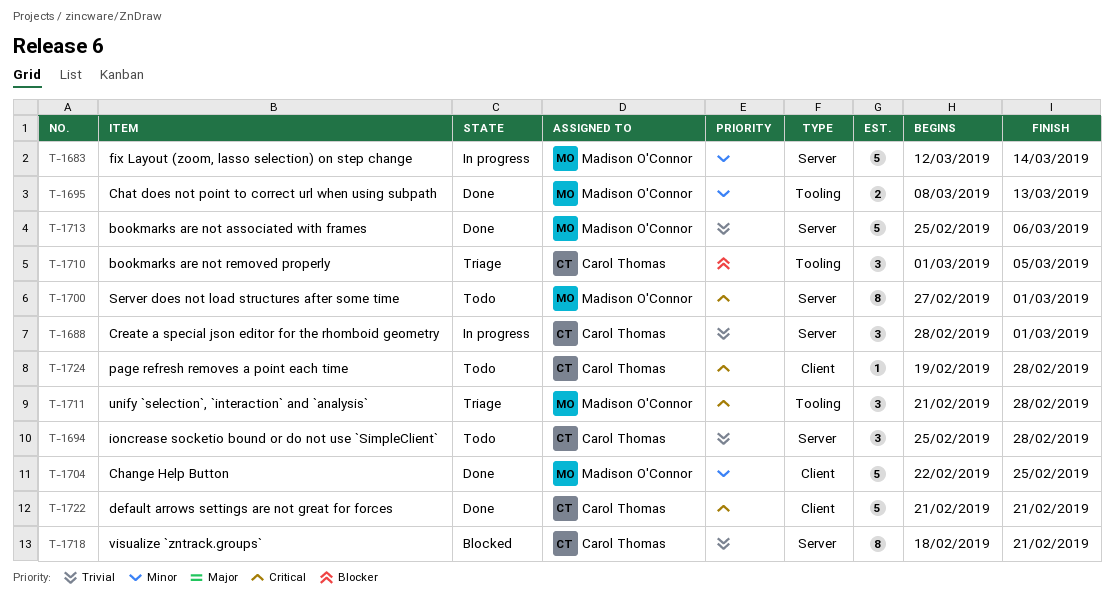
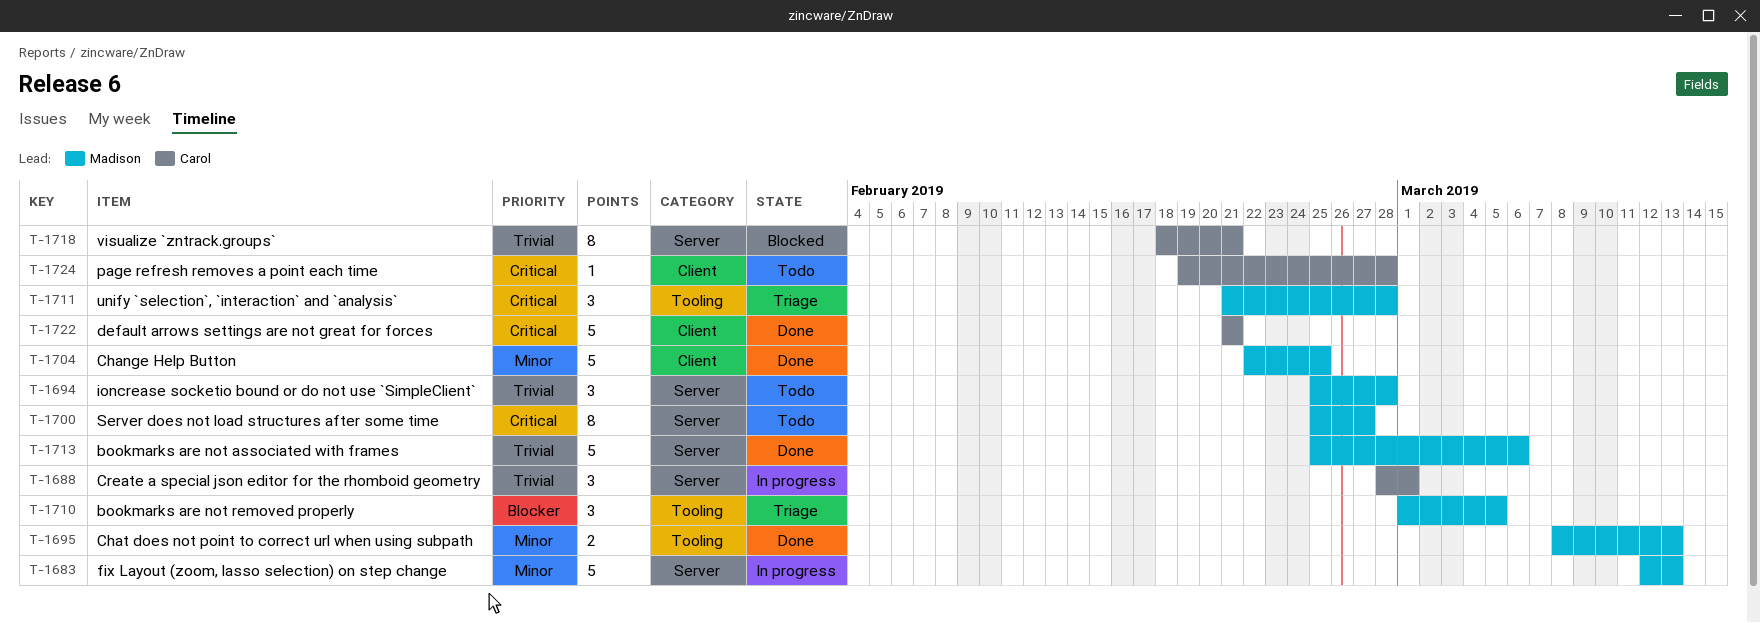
T-1683, due: Mar 14 -> Mar 13
T-1694, owner: Carol Thomas -> Madison O'Connor
T-1700, start: Feb 27 -> Feb 25
T-1700, due: Mar 1 -> Feb 27
T-1710, owner: Carol Thomas -> Madison O'Connor

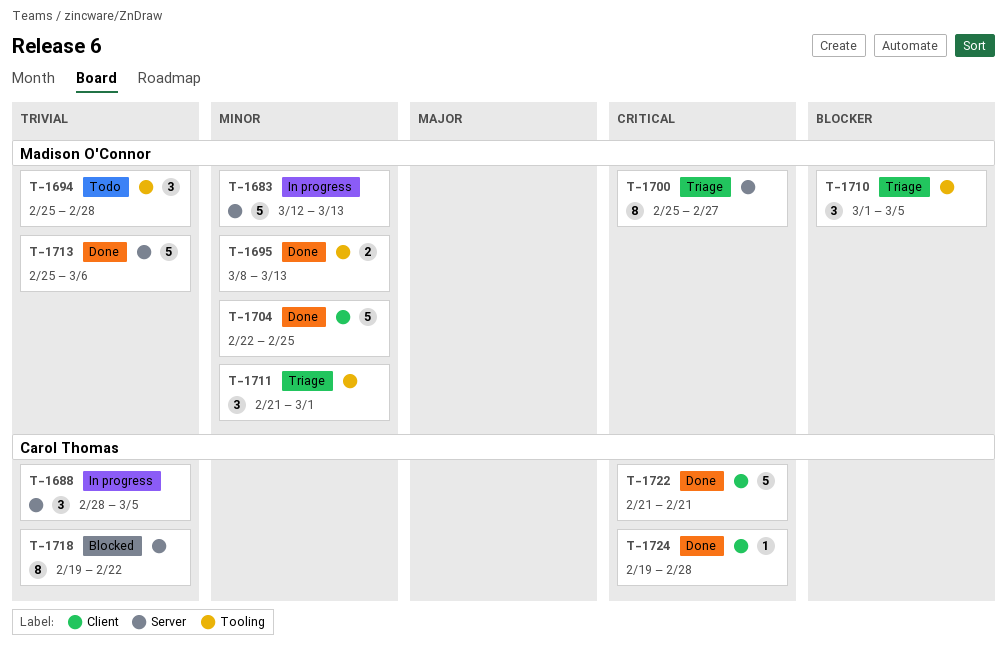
T-1688, due: Mar 1 -> Mar 5
T-1694, label: Server -> Tooling
T-1700, status: Todo -> Triage
T-1711, priority: Critical -> Minor
T-1711, due: Feb 28 -> Mar 1
T-1718, start: Feb 18 -> Feb 19
T-1718, due: Feb 21 -> Feb 22
T-1724, status: Todo -> Done

